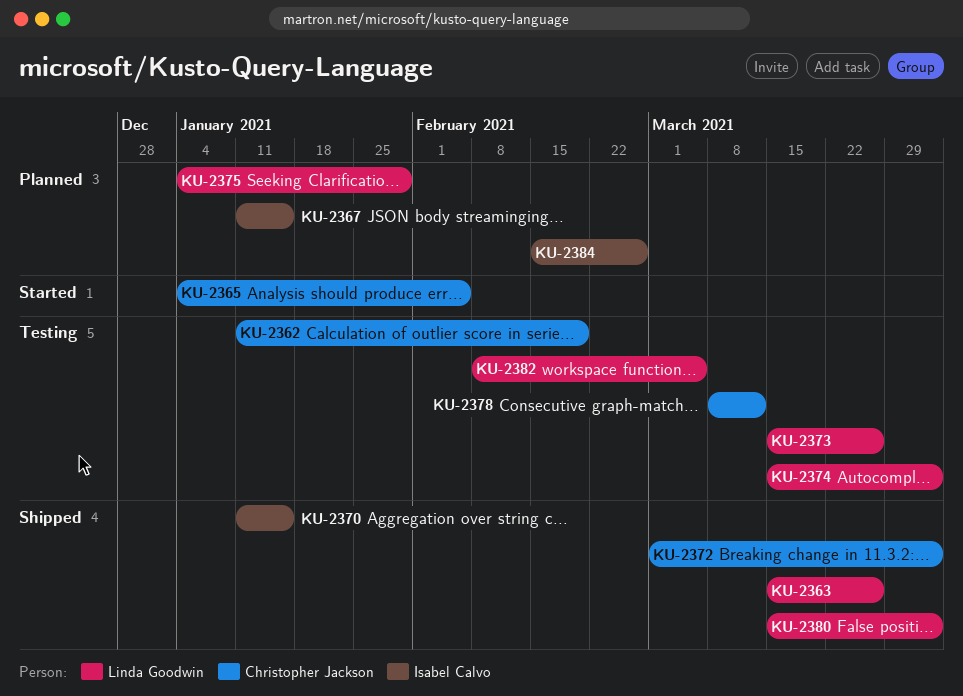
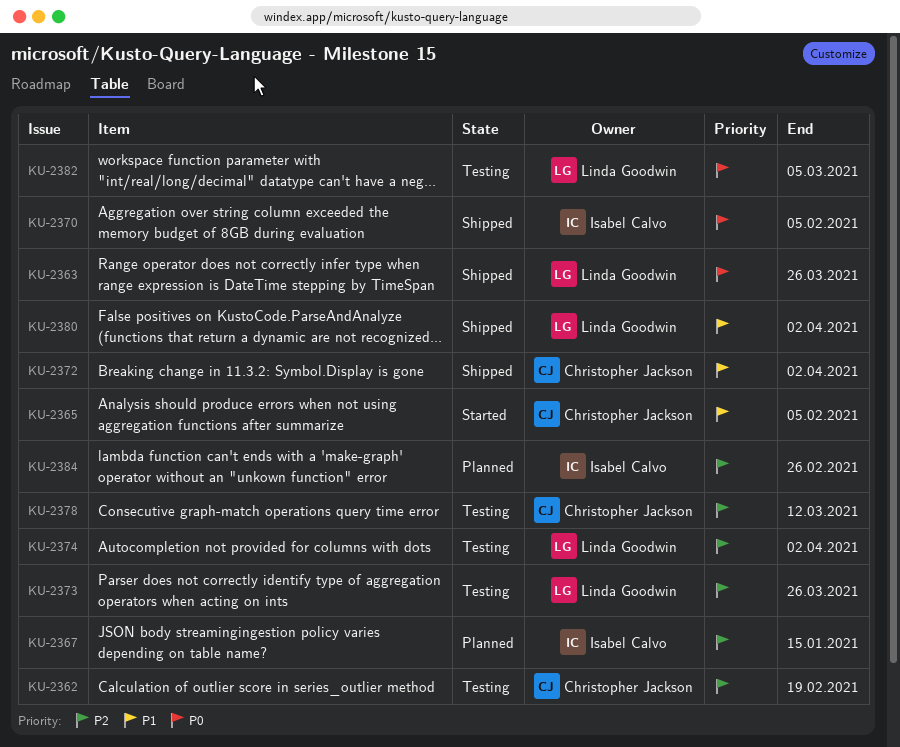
KU-2370, due: Jan 15 -> Feb 5
KU-2375: present -> none

